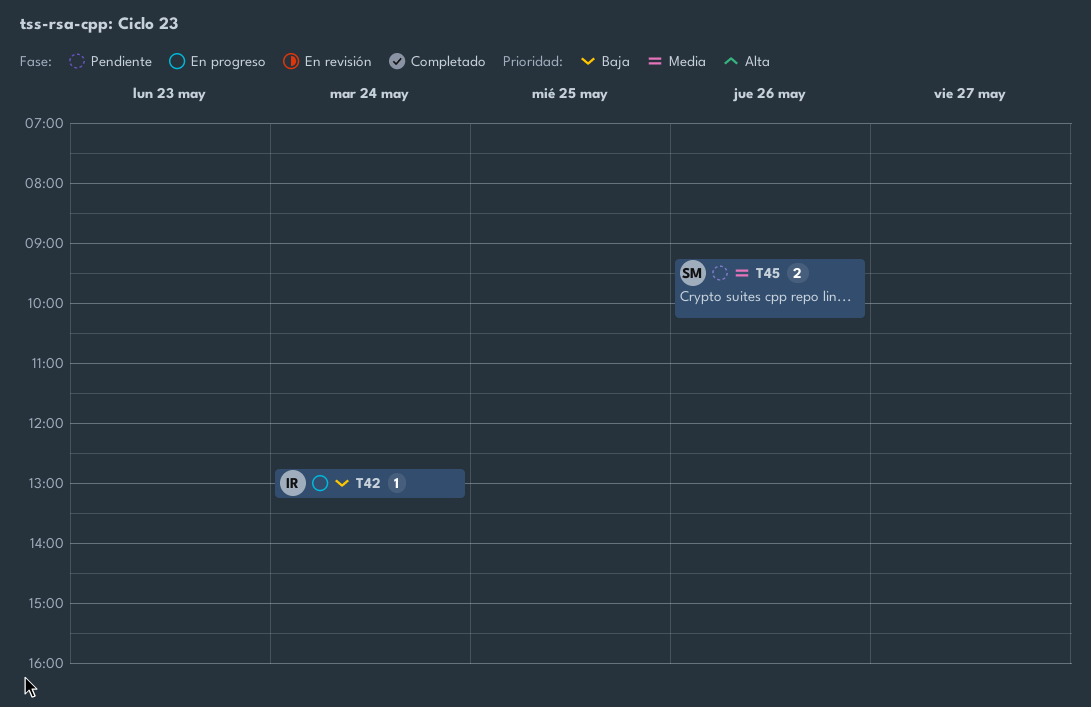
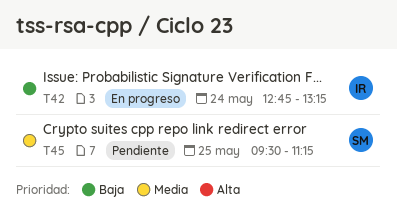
T45, day: May 26 -> May 25
T45, begins: 09:15 -> 09:30
T45, ends: 10:15 -> 11:15

